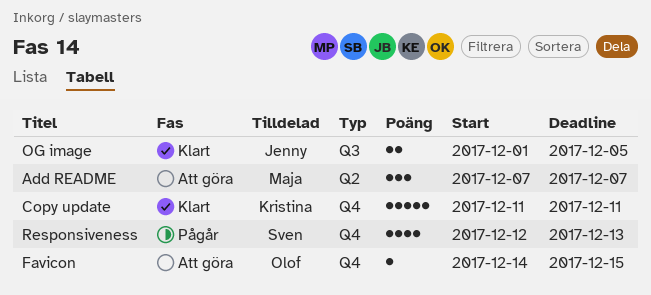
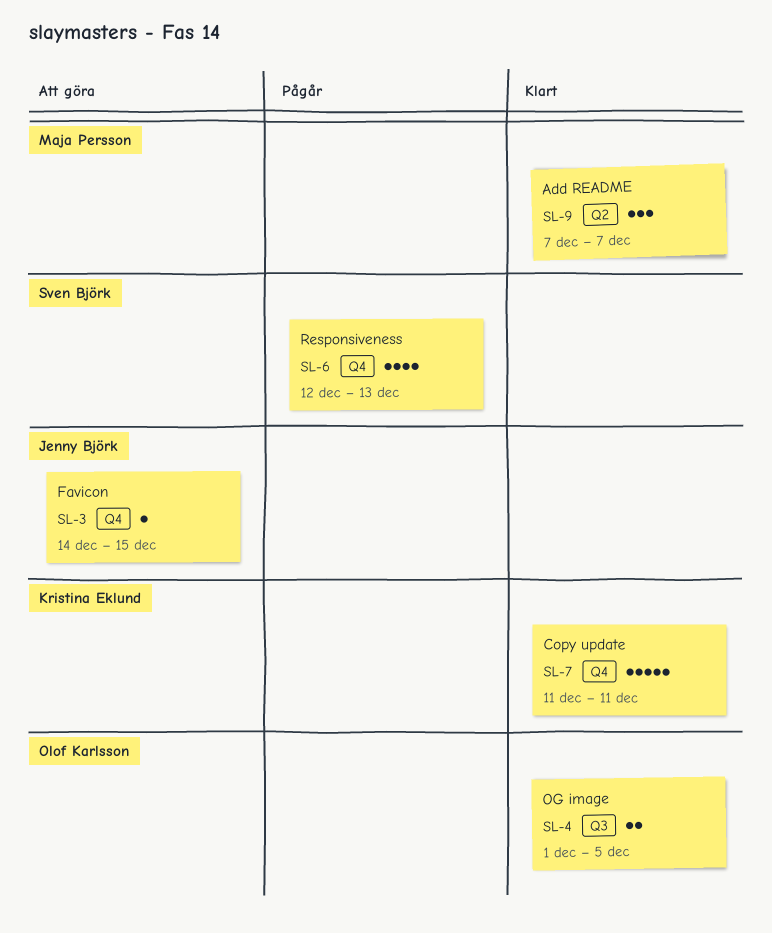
Add README, status: Att göra -> Klart
Favicon, owner: Olof Karlsson -> Jenny Björk
OG image, owner: Jenny Björk -> Olof Karlsson

